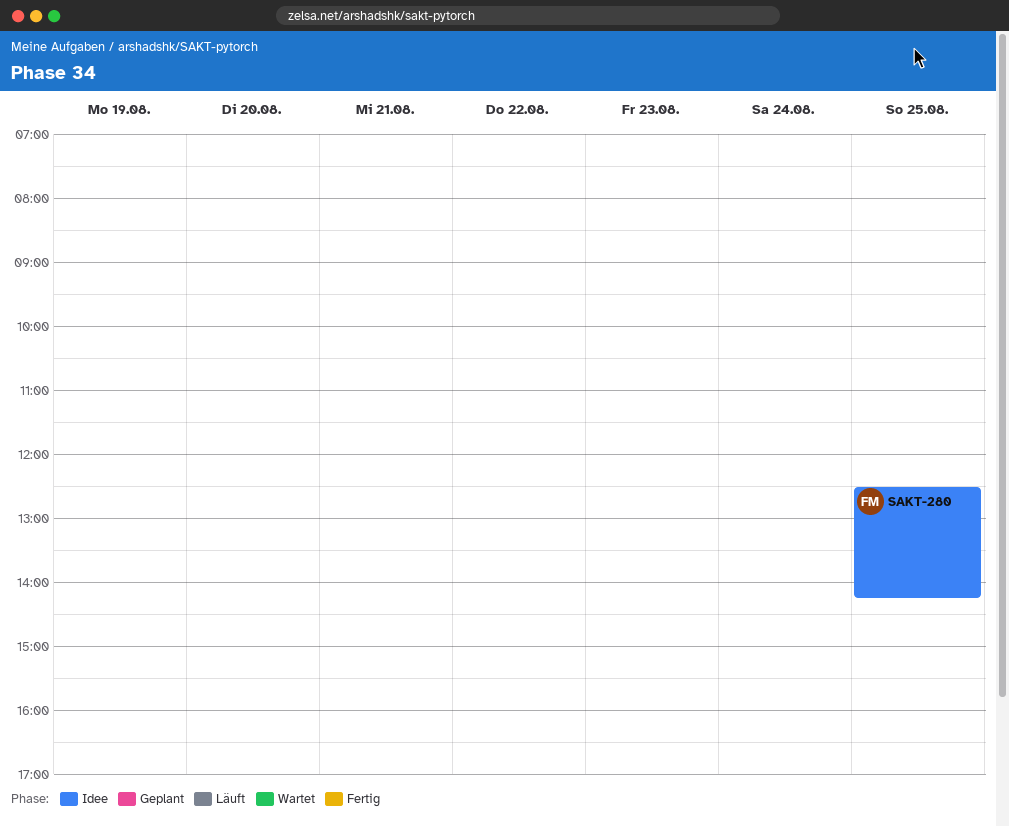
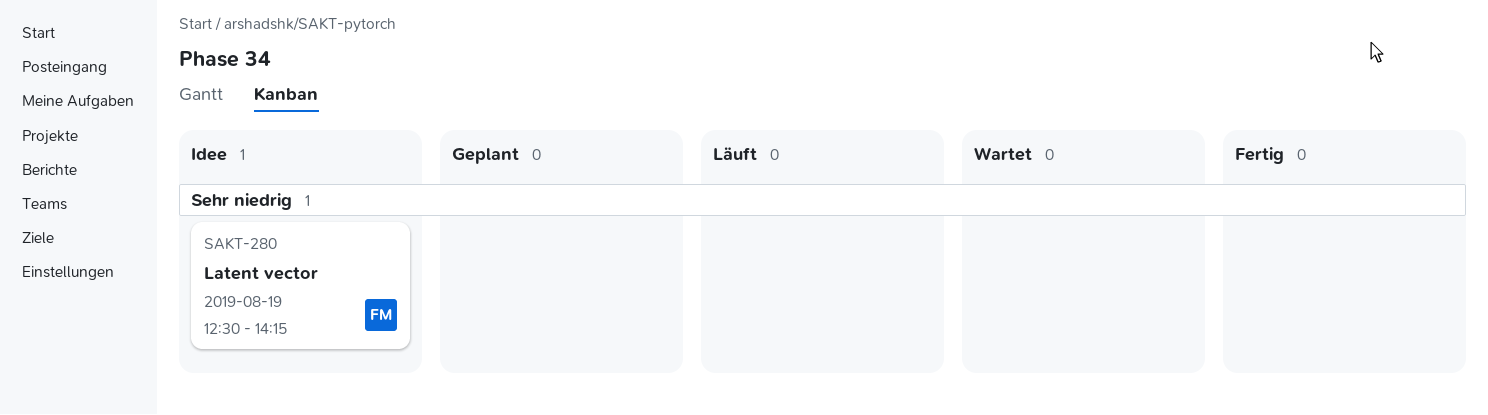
SAKT-280, day: Aug 25 -> Aug 19

